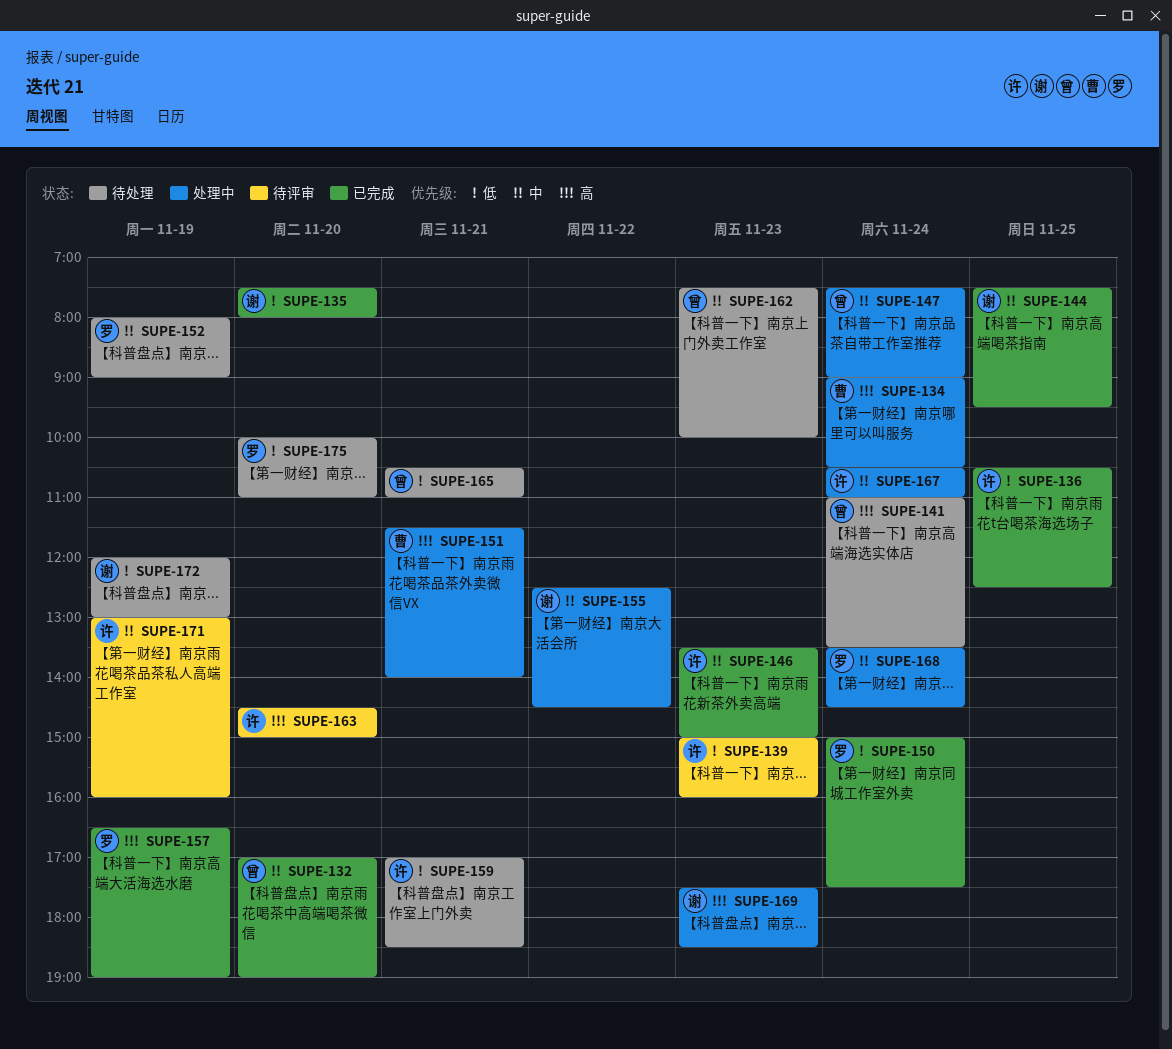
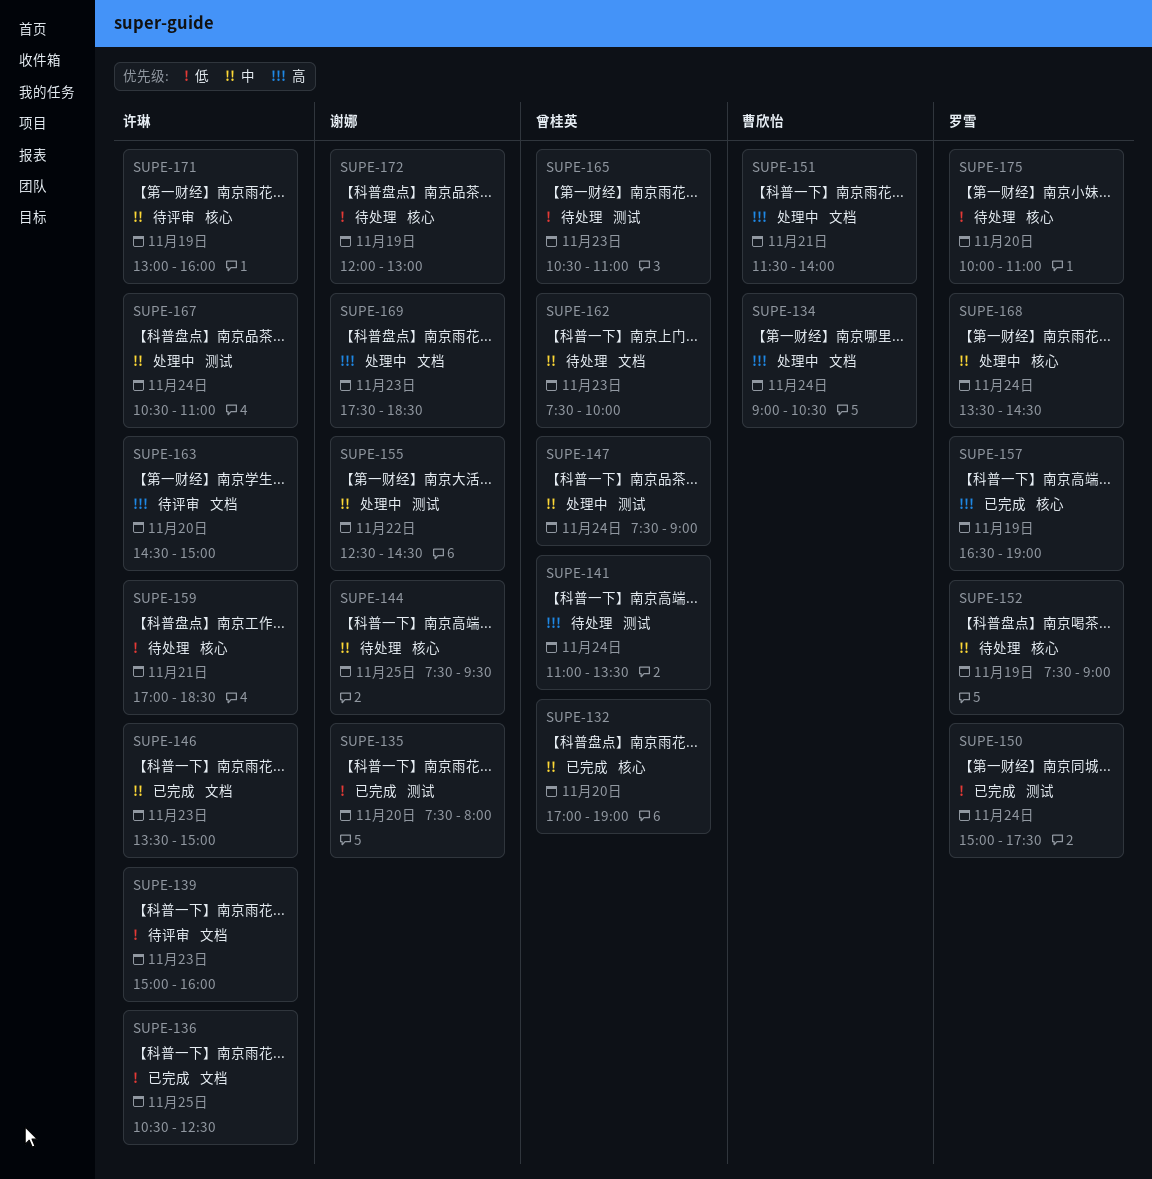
SUPE-144, status: 已完成 -> 待处理
SUPE-152, begins: 08:00 -> 07:30
SUPE-165, day: Nov 21 -> Nov 23

